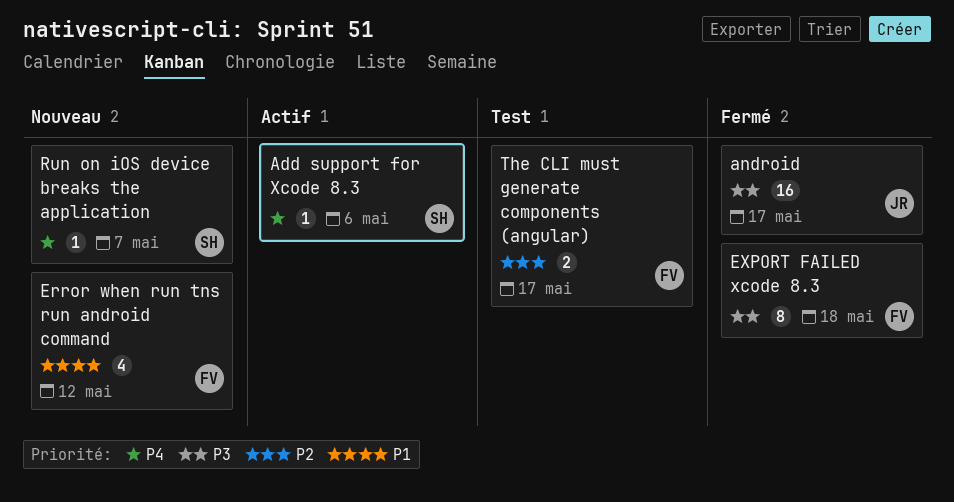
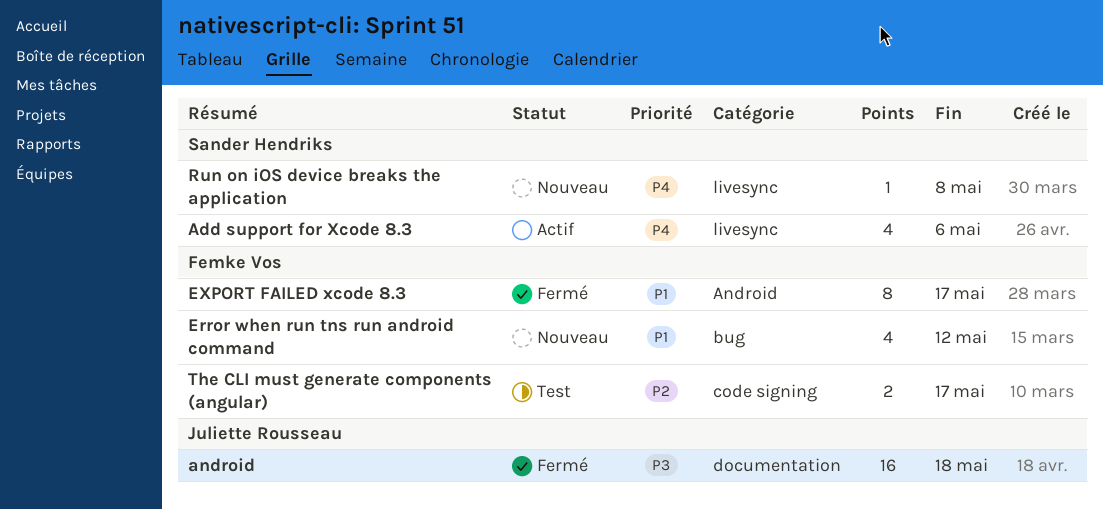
Add support for Xcode 8.3, estimate: 1 -> 4
android, due: May 17 -> May 18
EXPORT FAILED xcode 8.3, priority: P3 -> P1
EXPORT FAILED xcode 8.3, due: May 18 -> May 17
Run on iOS device breaks the application, due: May 7 -> May 8

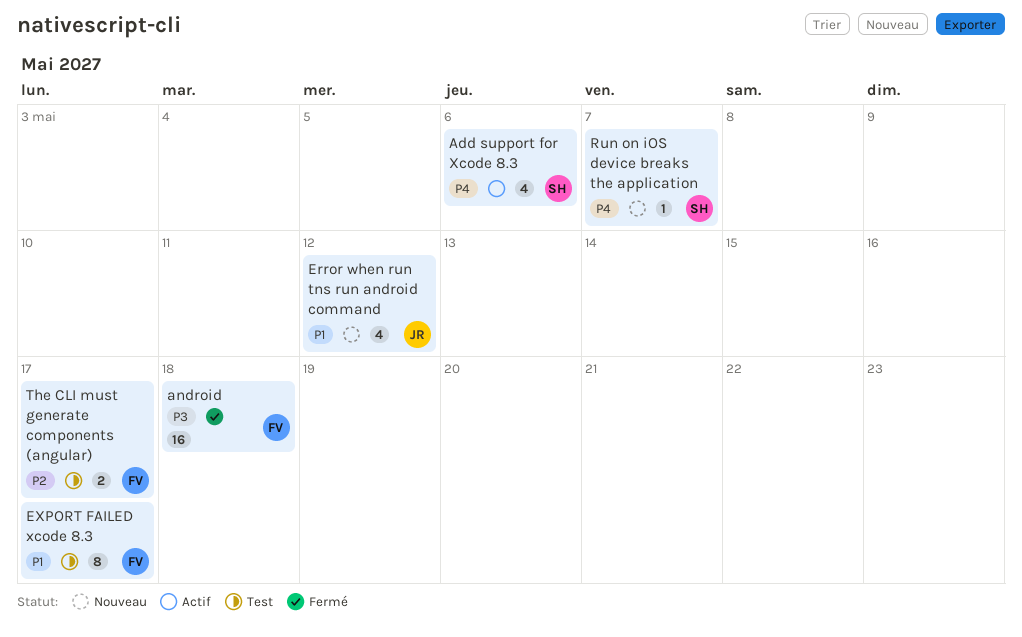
android, owner: Juliette Rousseau -> Femke Vos
Error when run tns run android command, owner: Femke Vos -> Juliette Rousseau
EXPORT FAILED xcode 8.3, status: Fermé -> Test
Run on iOS device breaks the application, due: May 8 -> May 7

